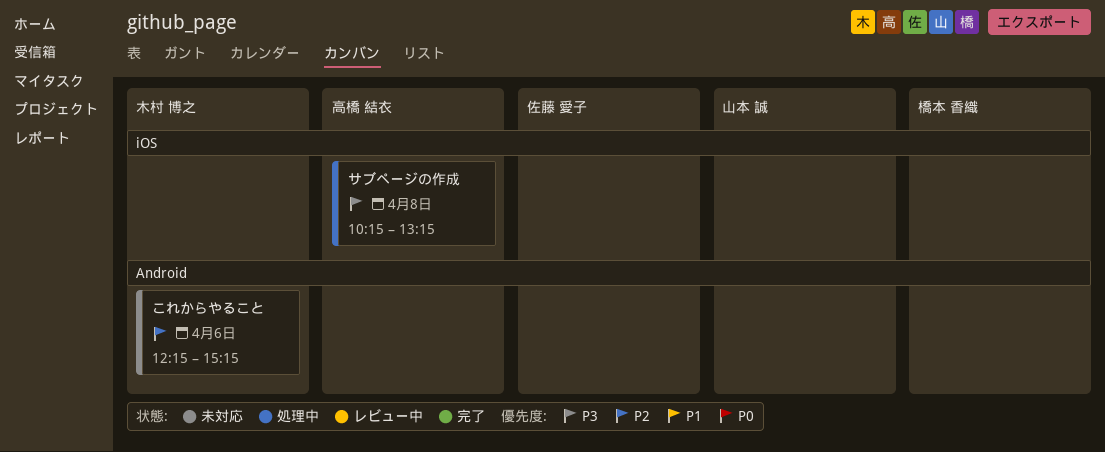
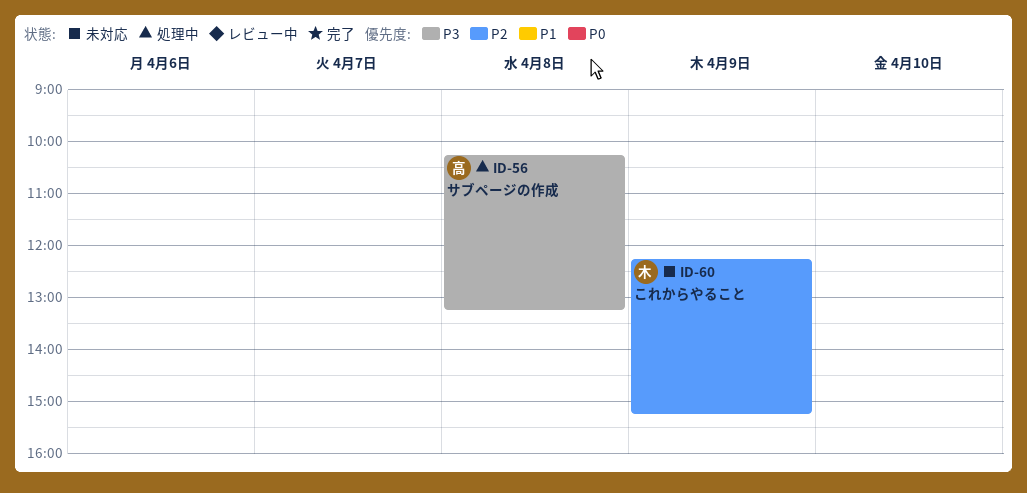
これからやること, day: Apr 6 -> Apr 9

